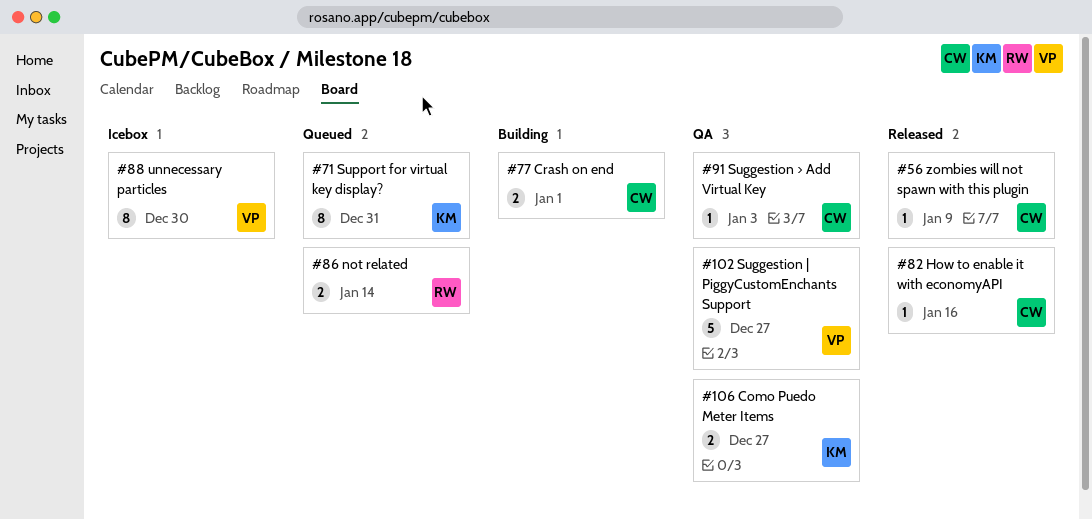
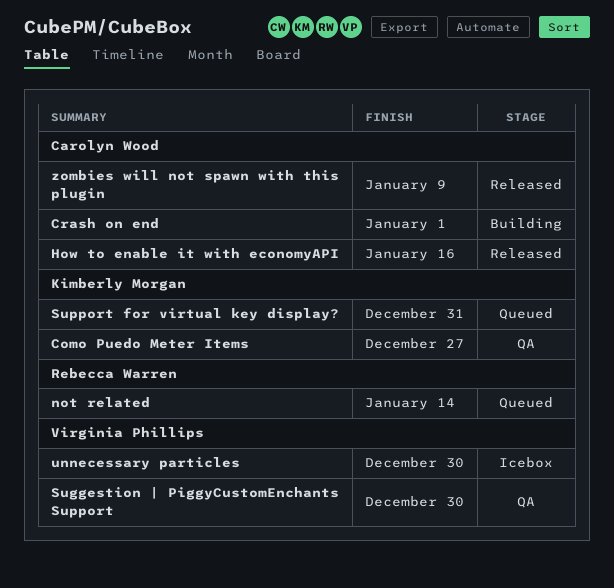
Suggestion > Add Virtual Key: present -> none
Suggestion | PiggyCustomEnchants Support, due: Dec 27 -> Dec 30

